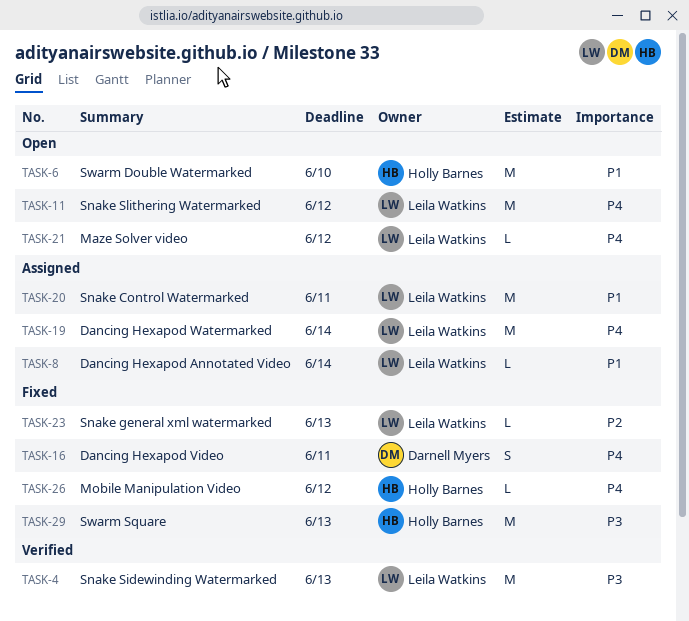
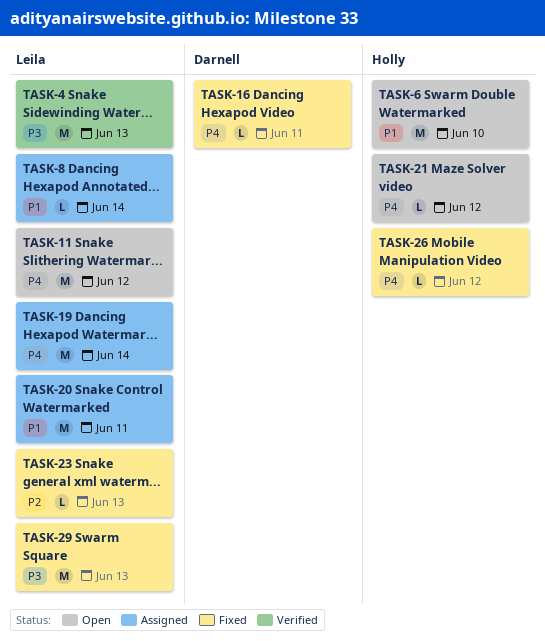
TASK-16, estimate: S -> L
TASK-21, owner: Leila Watkins -> Holly Barnes
TASK-29, owner: Holly Barnes -> Leila Watkins

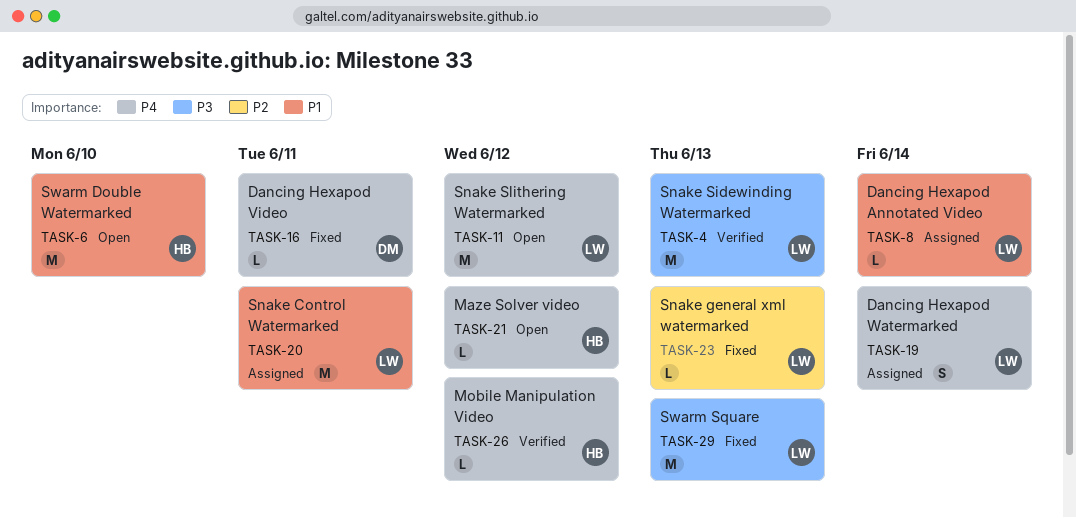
TASK-19, estimate: M -> S
TASK-26, status: Fixed -> Verified

